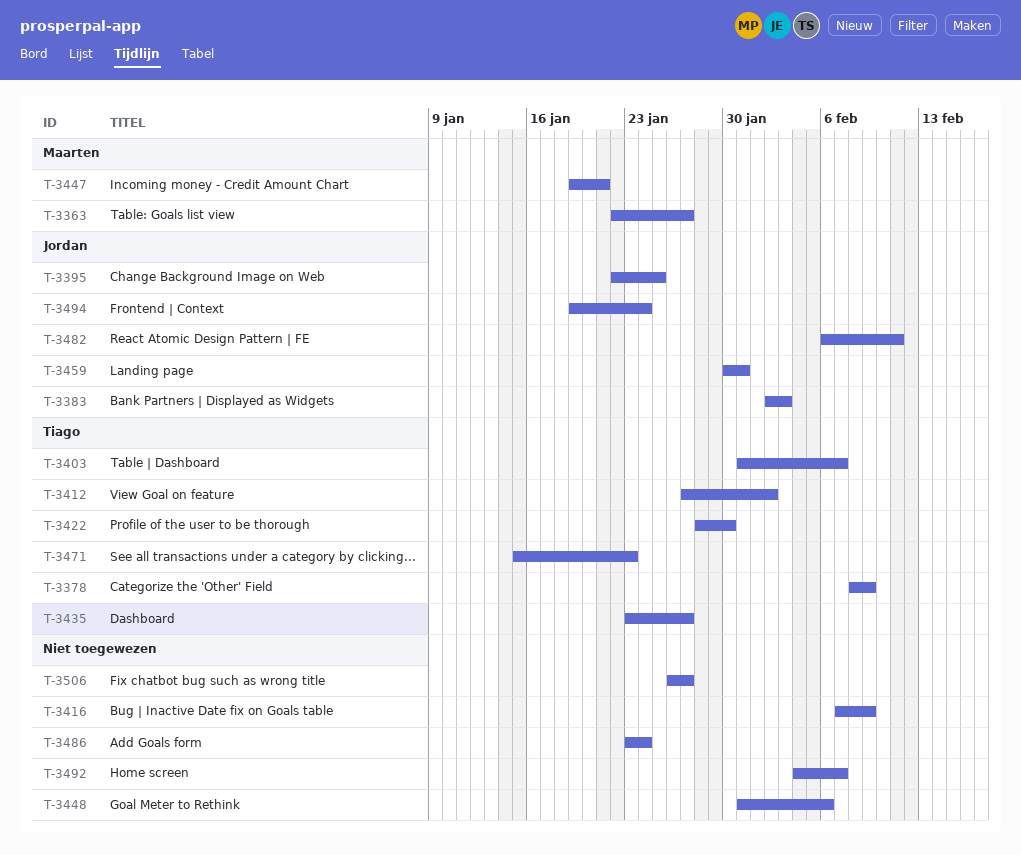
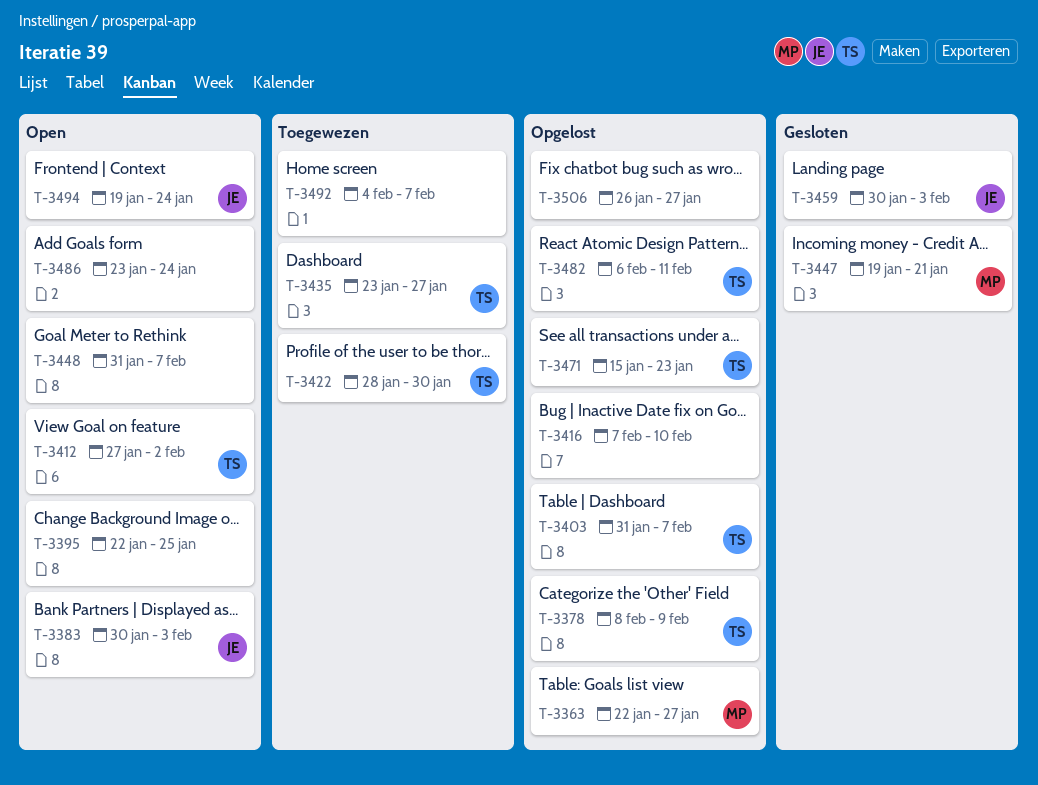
T-3383, start: Feb 2 -> Jan 30
T-3395, owner: Jordan -> none
T-3416, due: Feb 9 -> Feb 10
T-3448, due: Feb 6 -> Feb 7
T-3459, due: Jan 31 -> Feb 3
T-3482, owner: Jordan -> Tiago

